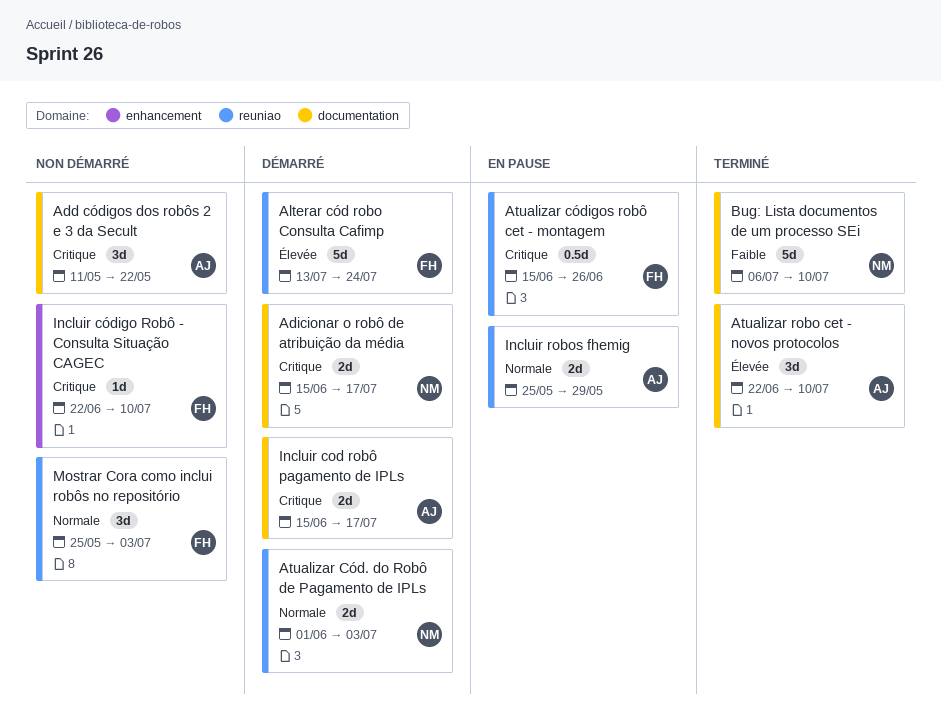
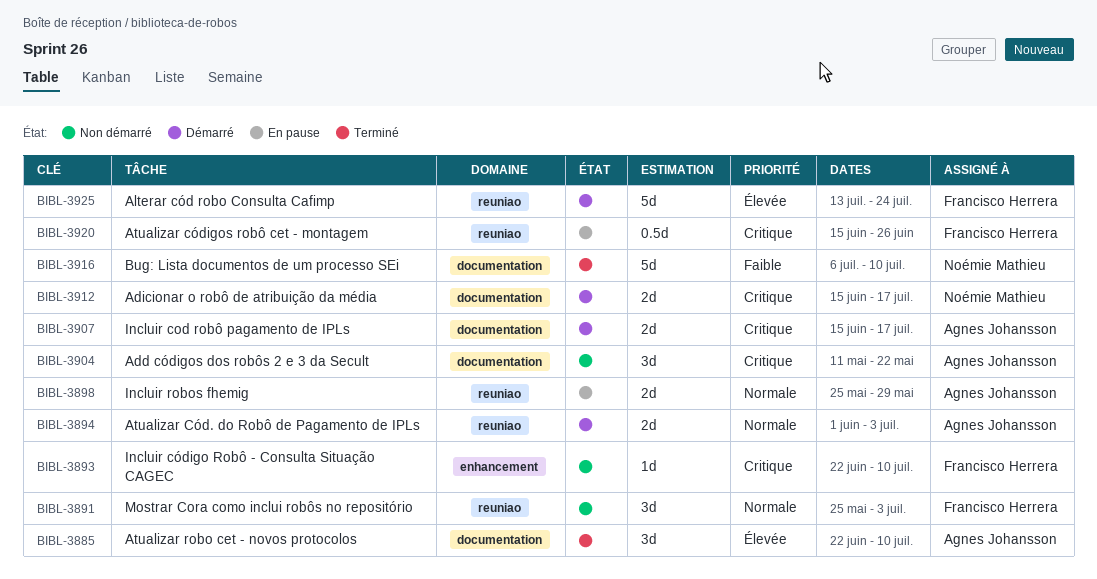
Atualizar Cód. do Robô de Pagamento de IPLs, owner: Noémie Mathieu -> Agnes Johansson

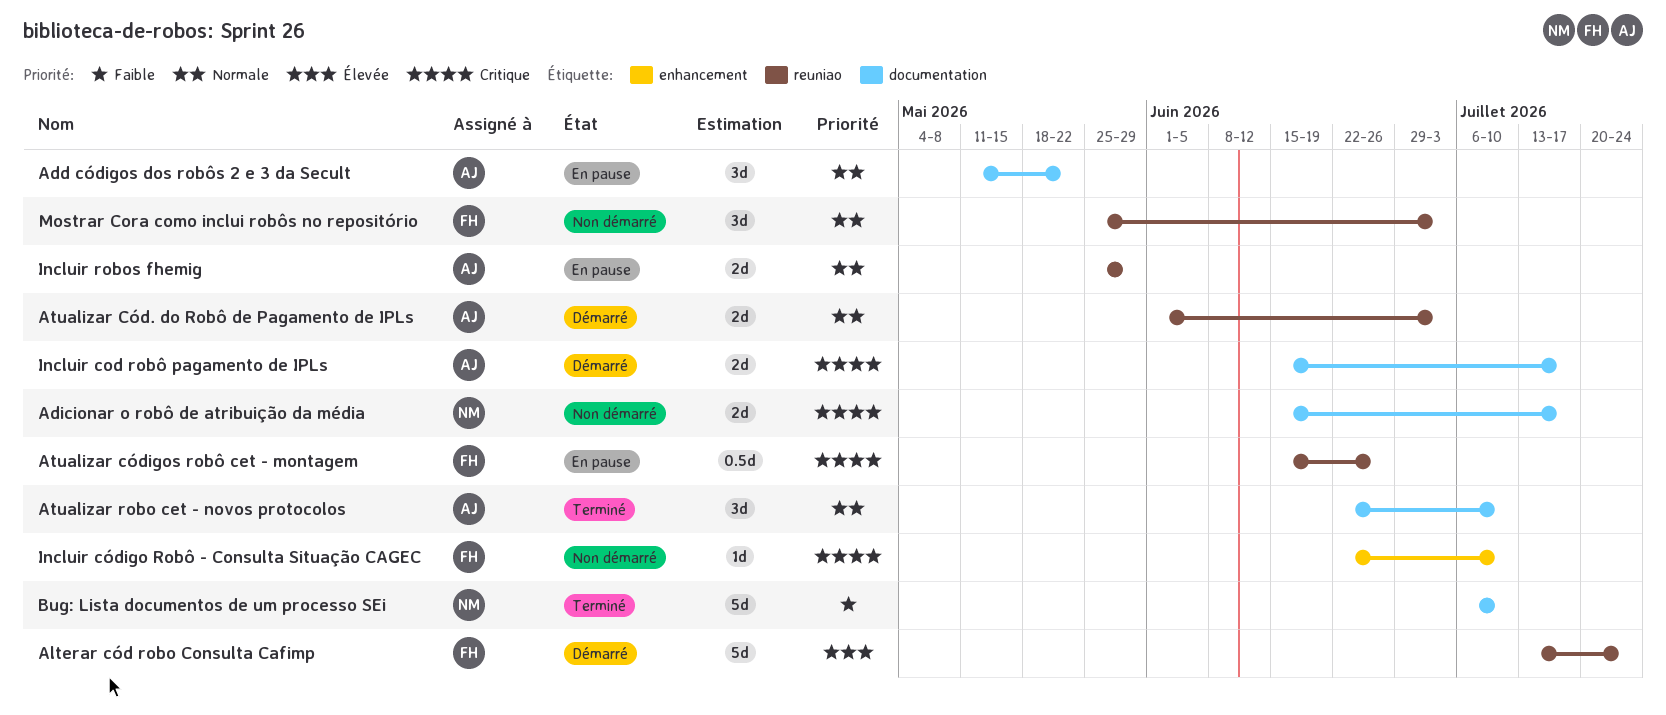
Add códigos dos robôs 2 e 3 da Secult, status: Non démarré -> En pause
Add códigos dos robôs 2 e 3 da Secult, priority: Critique -> Normale
Adicionar o robô de atribuição da média, status: Démarré -> Non démarré
Atualizar robo cet - novos protocolos, priority: Élevée -> Normale

